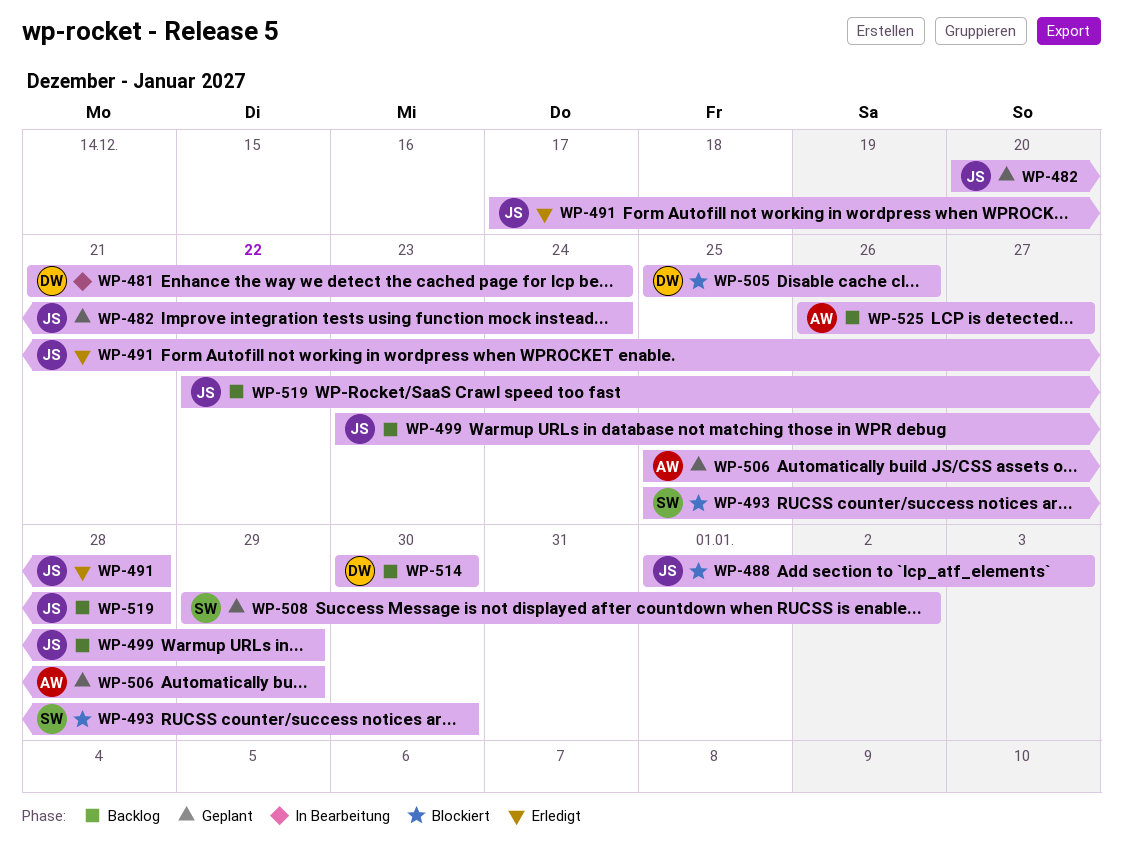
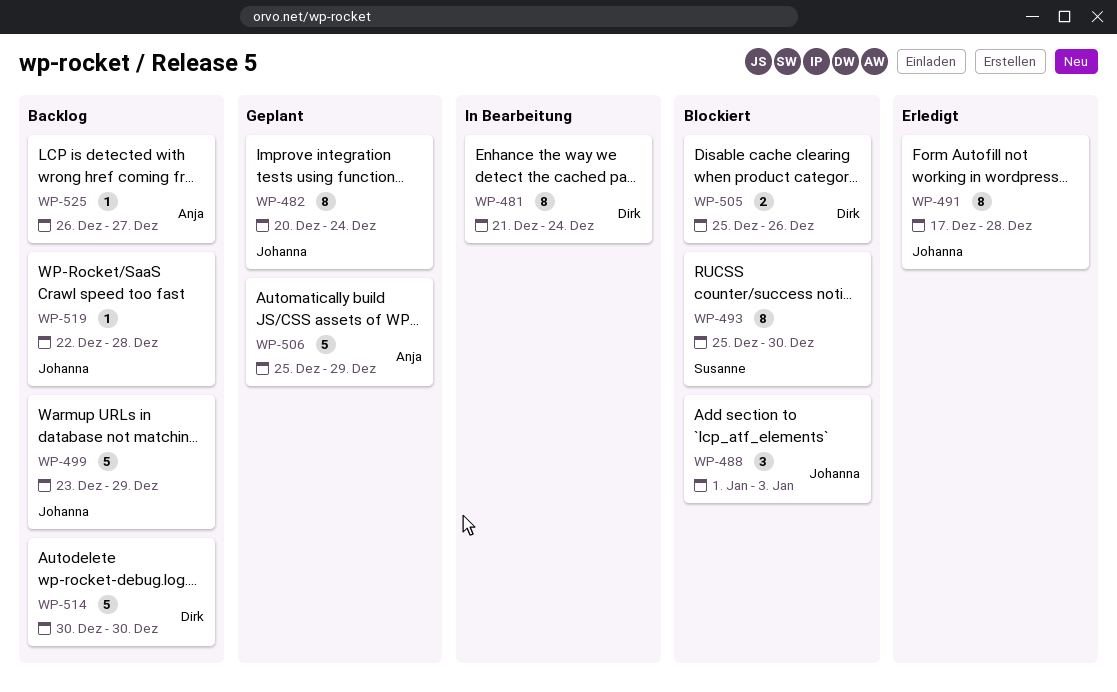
WP-508: present -> none

